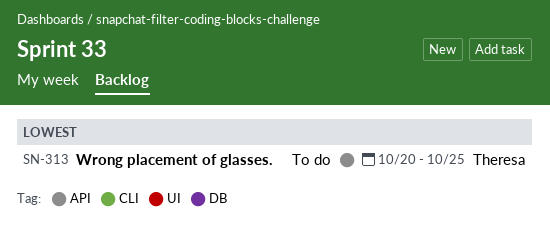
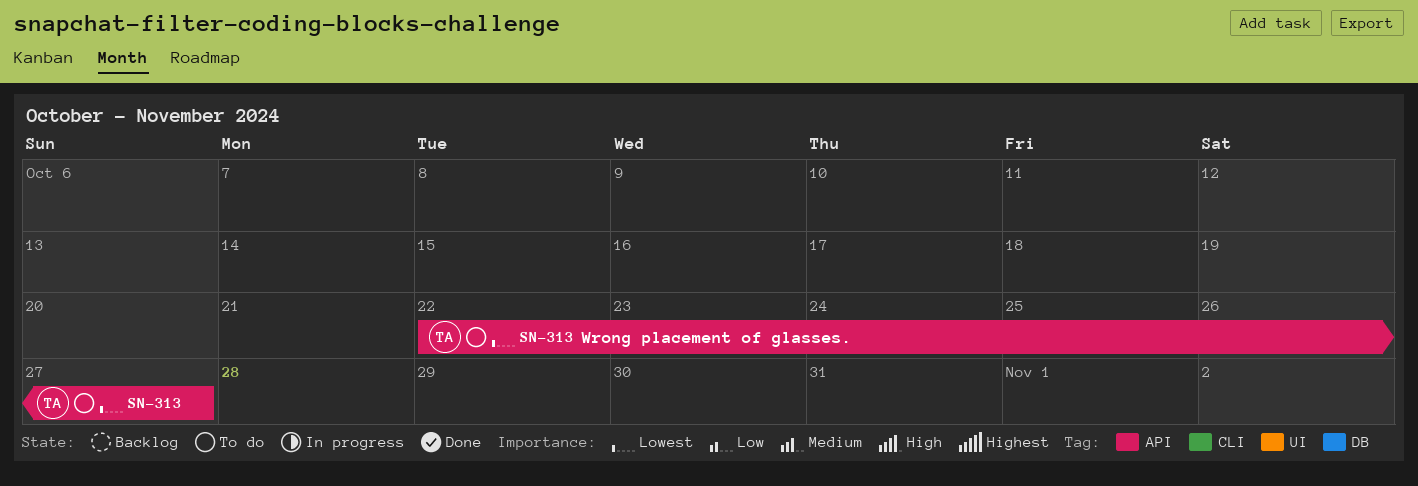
SN-313, start: Oct 20 -> Oct 22
SN-313, due: Oct 25 -> Oct 27

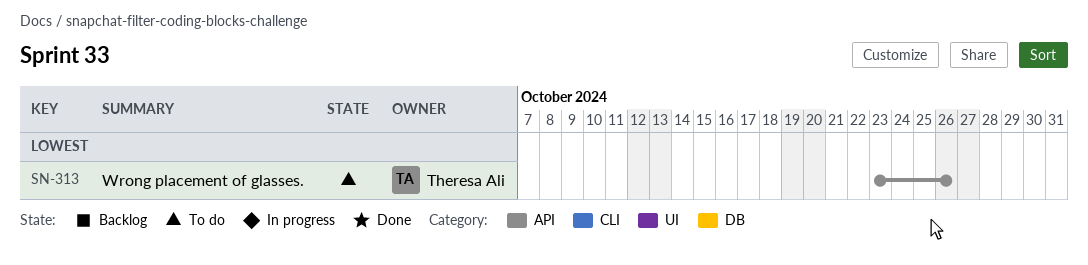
SN-313, start: Oct 22 -> Oct 23
SN-313, due: Oct 27 -> Oct 26

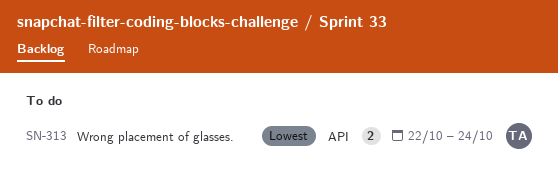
SN-313, start: Oct 23 -> Oct 22
SN-313, due: Oct 26 -> Oct 24

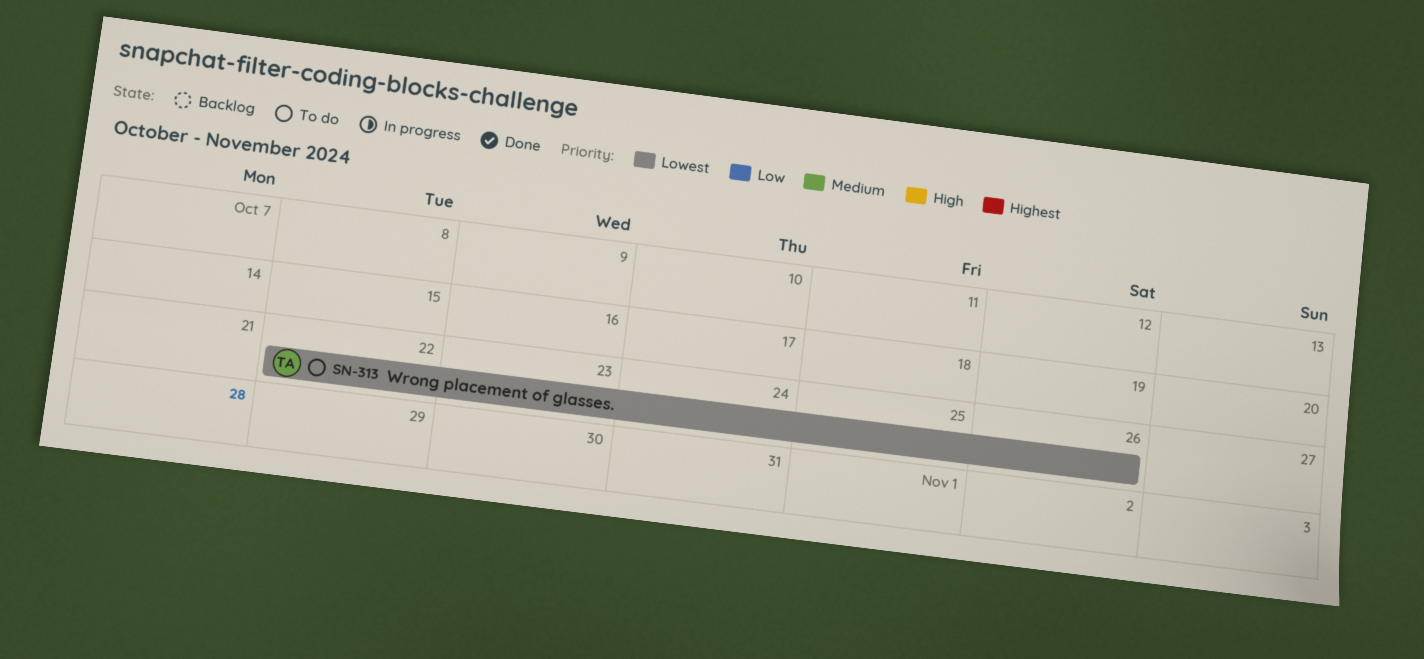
SN-313, due: Oct 24 -> Oct 26

